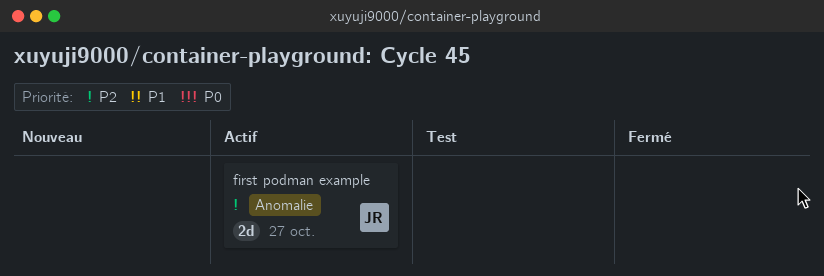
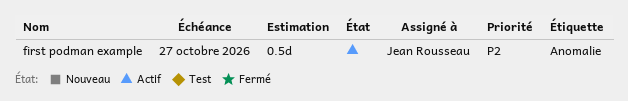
first podman example, estimate: 2d -> 0.5d

